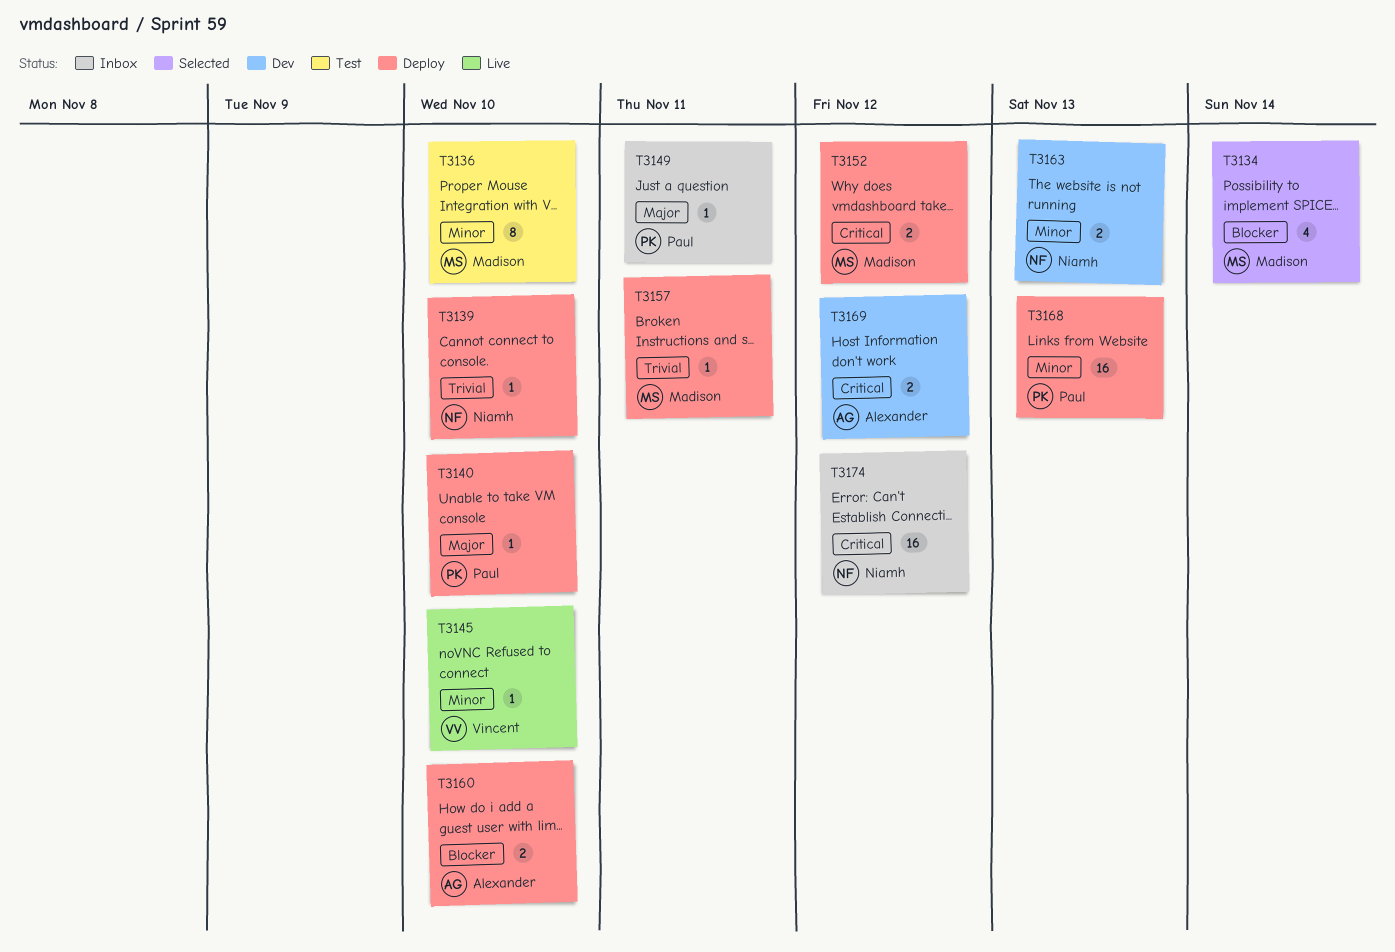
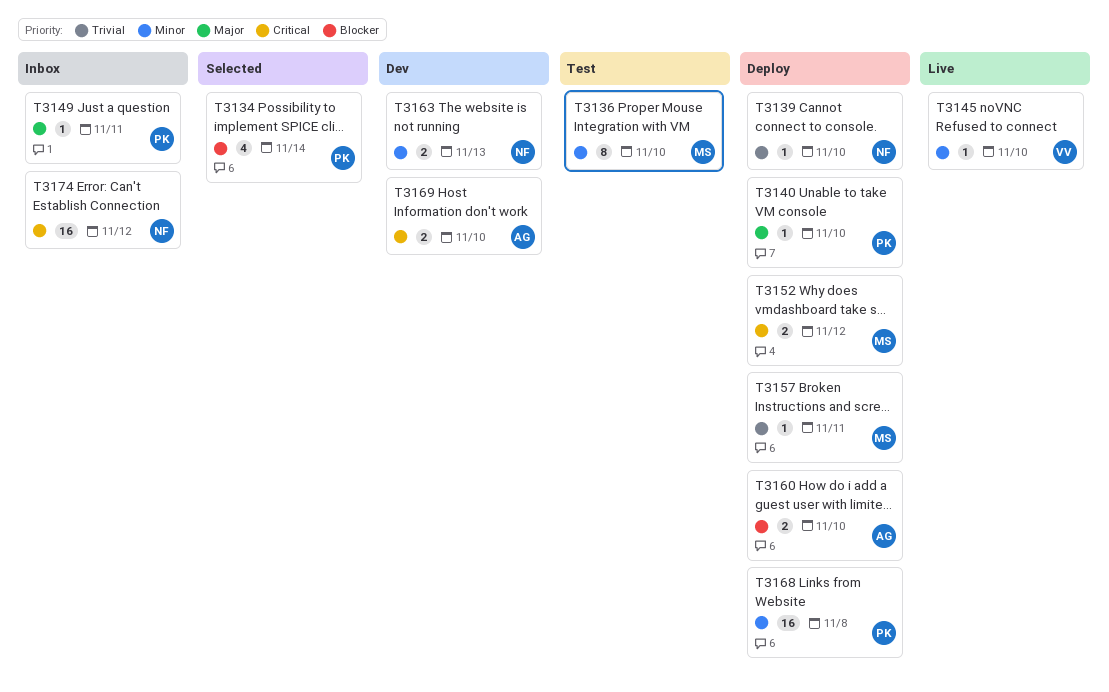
T3134, owner: Madison -> Paul
T3168, due: Nov 13 -> Nov 8
T3169, due: Nov 12 -> Nov 10

